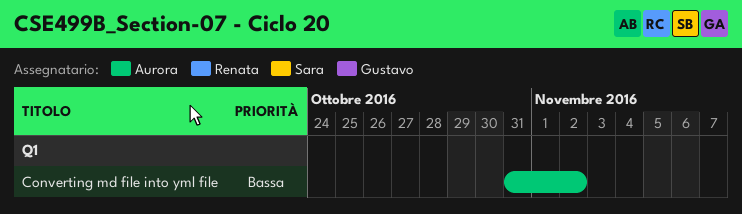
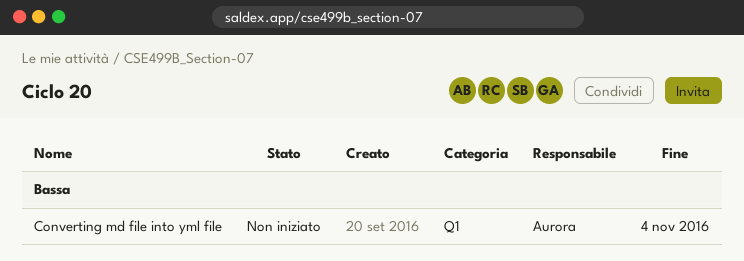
Converting md file into yml file, due: Nov 2 -> Nov 4

